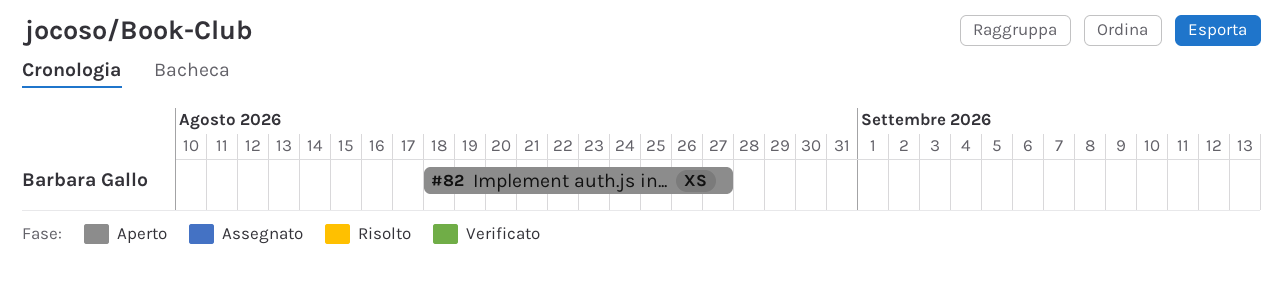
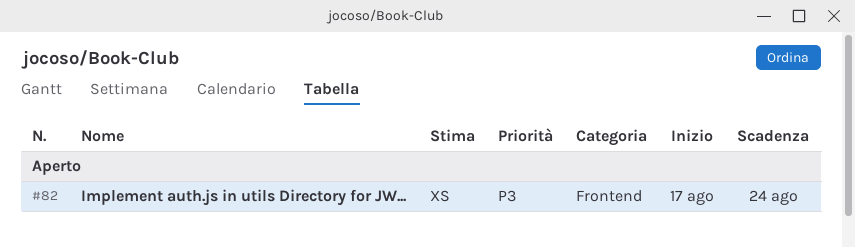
#82, start: Aug 18 -> Aug 17
#82, due: Aug 27 -> Aug 24

